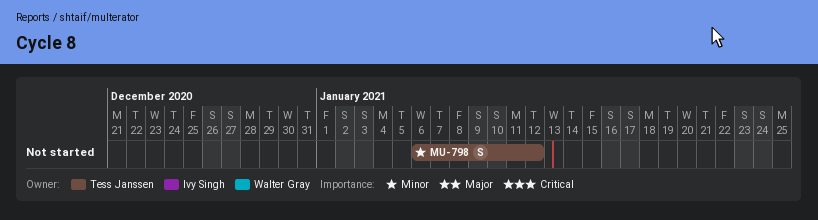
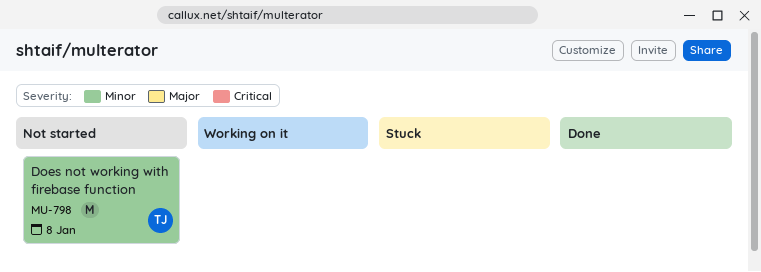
MU-798, estimate: S -> M
MU-798, due: Jan 12 -> Jan 8

